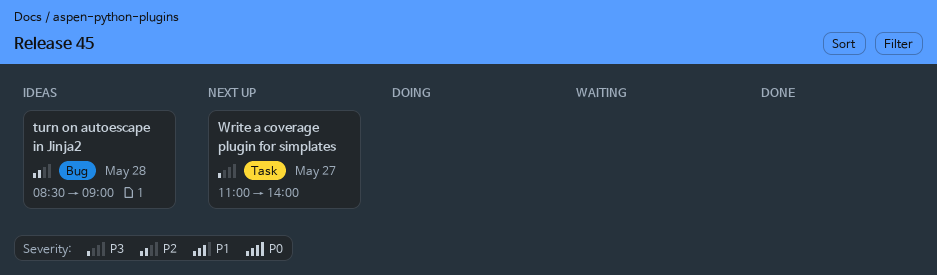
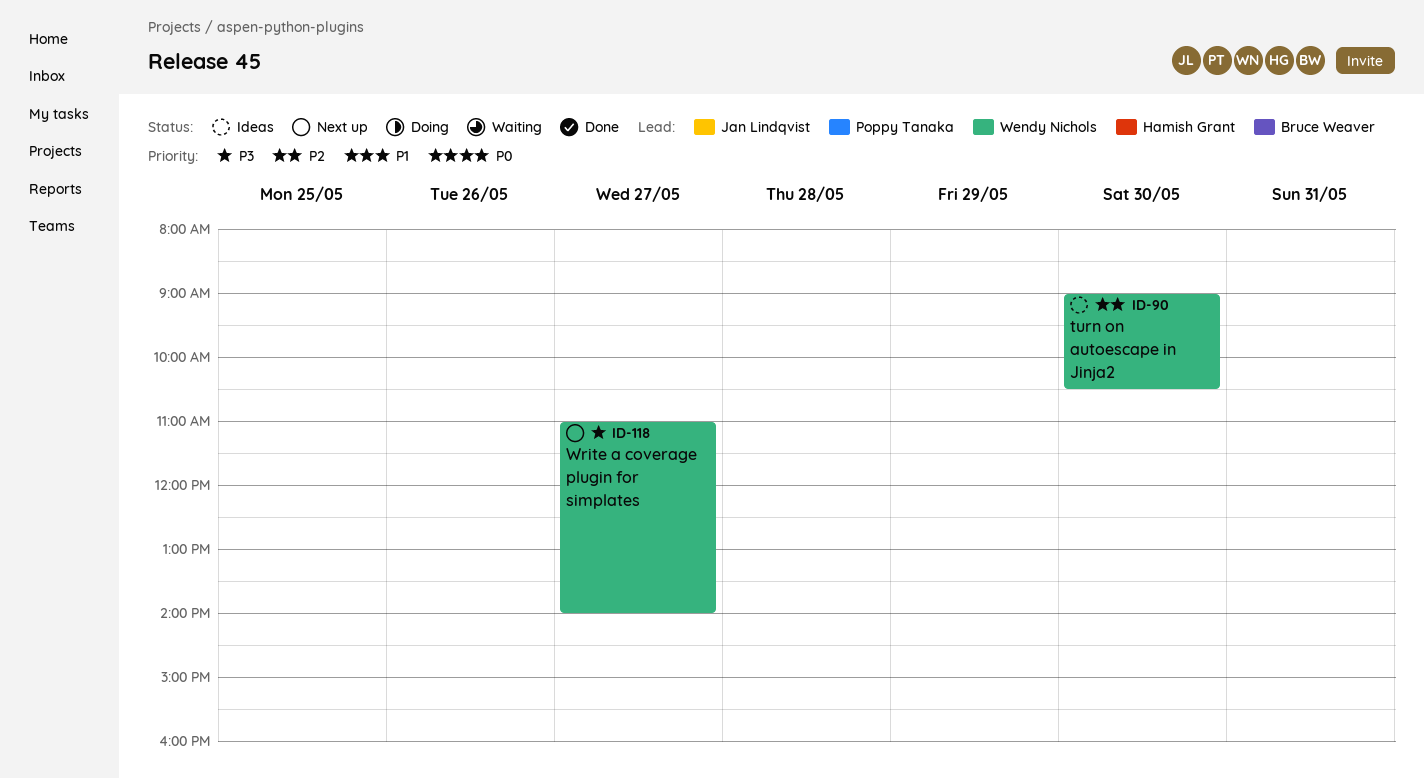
turn on autoescape in Jinja2, day: May 28 -> May 30
turn on autoescape in Jinja2, begins: 08:30 -> 09:00
turn on autoescape in Jinja2, ends: 09:00 -> 10:30

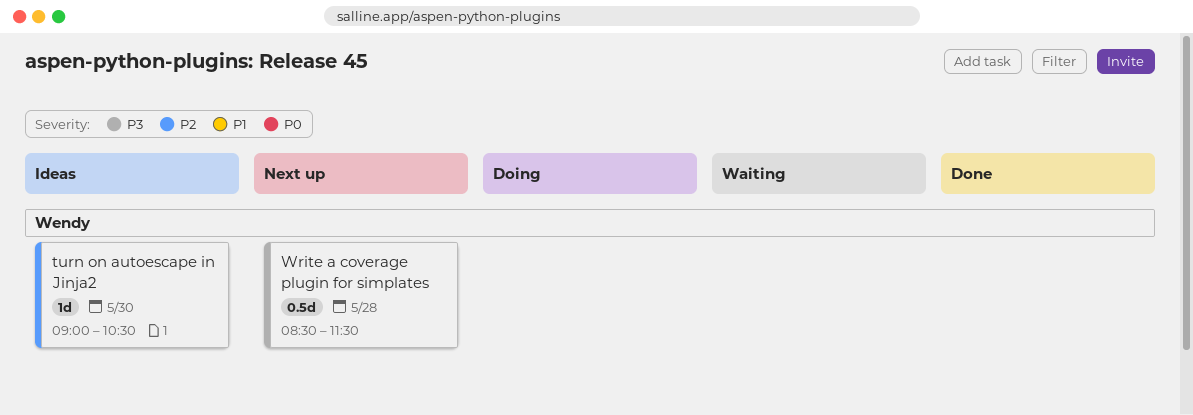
Write a coverage plugin for simplates, day: May 27 -> May 28
Write a coverage plugin for simplates, begins: 11:00 -> 08:30
Write a coverage plugin for simplates, ends: 14:00 -> 11:30

